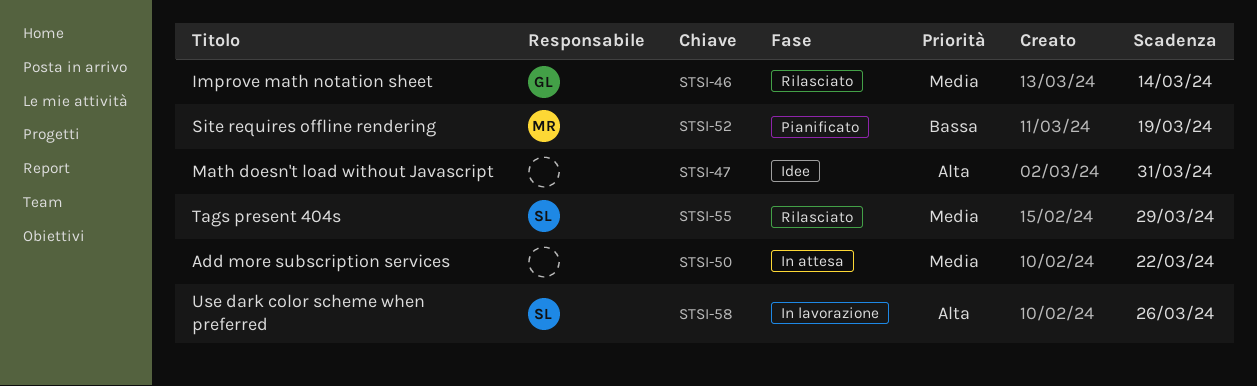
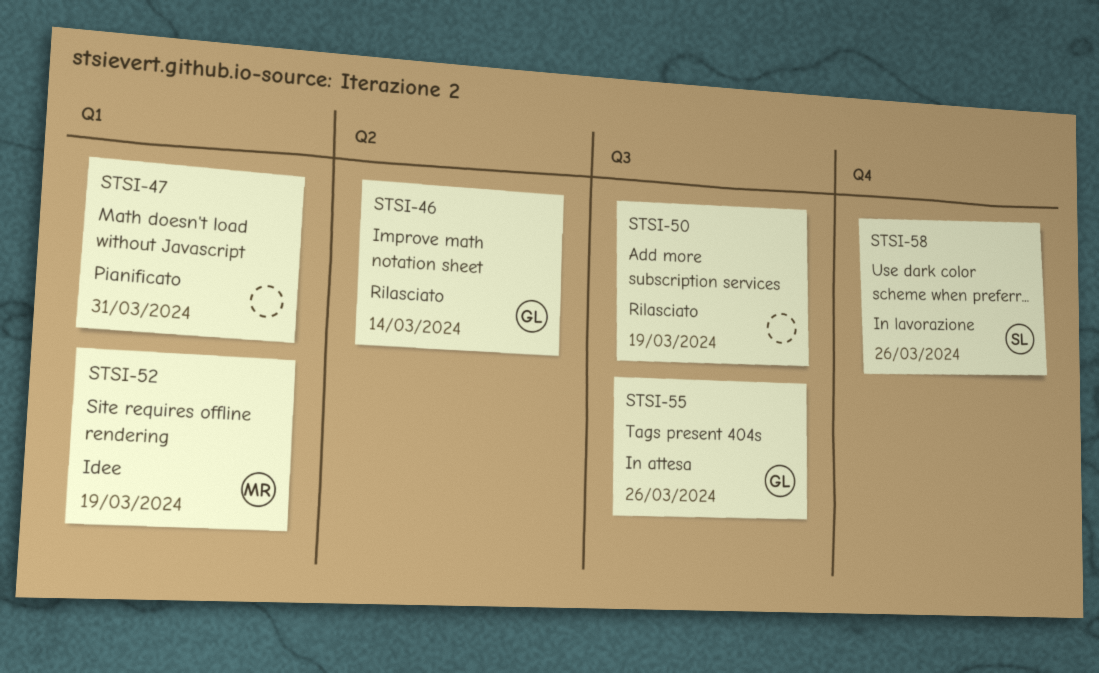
STSI-47, status: Idee -> Pianificato
STSI-50, status: In attesa -> Rilasciato
STSI-50, due: Mar 22 -> Mar 19
STSI-52, status: Pianificato -> Idee
STSI-55, status: Rilasciato -> In attesa
STSI-55, owner: SL -> GL
STSI-55, due: Mar 29 -> Mar 26

